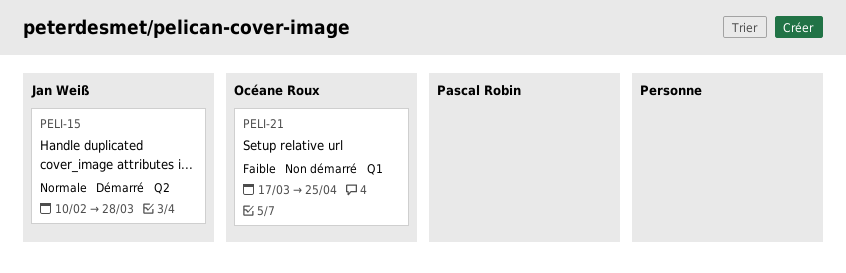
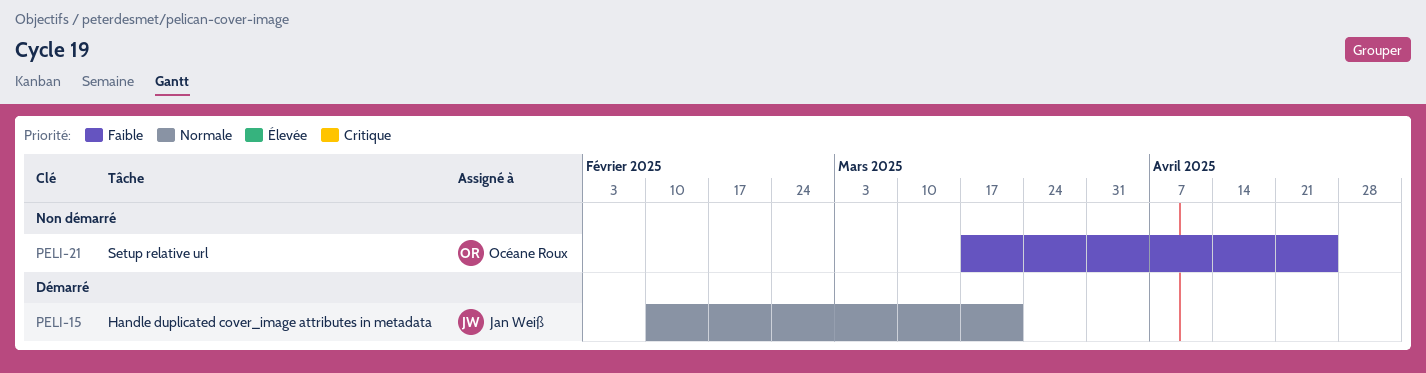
PELI-15, due: Mar 28 -> Mar 21

